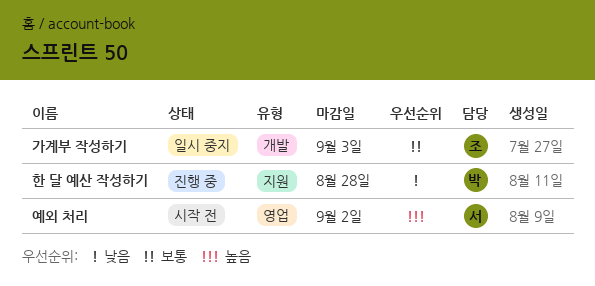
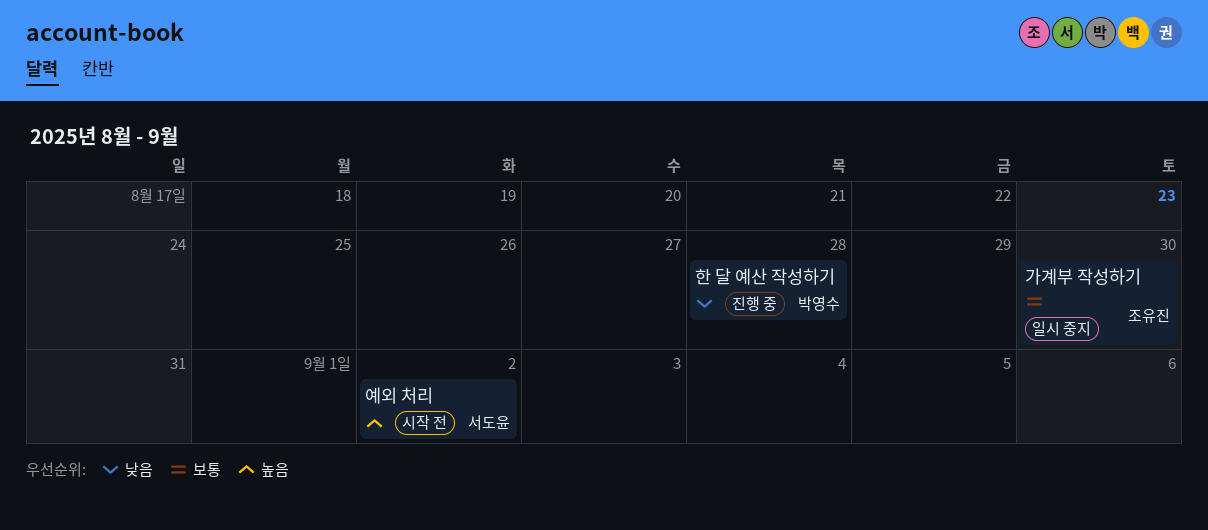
가계부 작성하기, due: Sep 3 -> Aug 30

